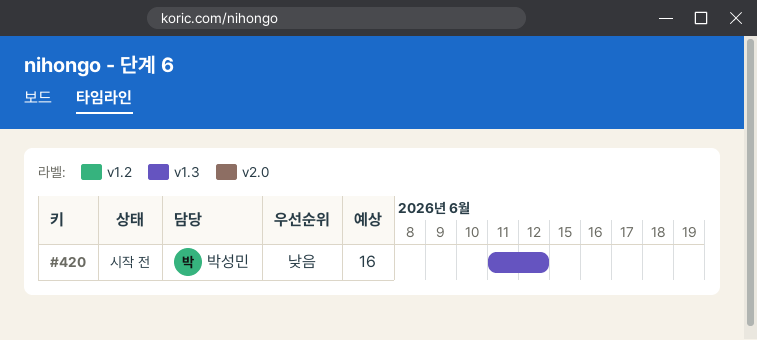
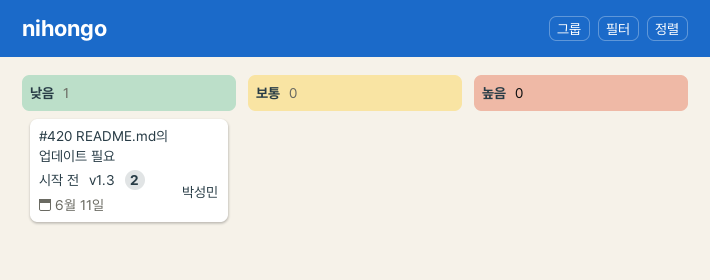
#420, estimate: 16 -> 2
#420, due: Jun 12 -> Jun 11

